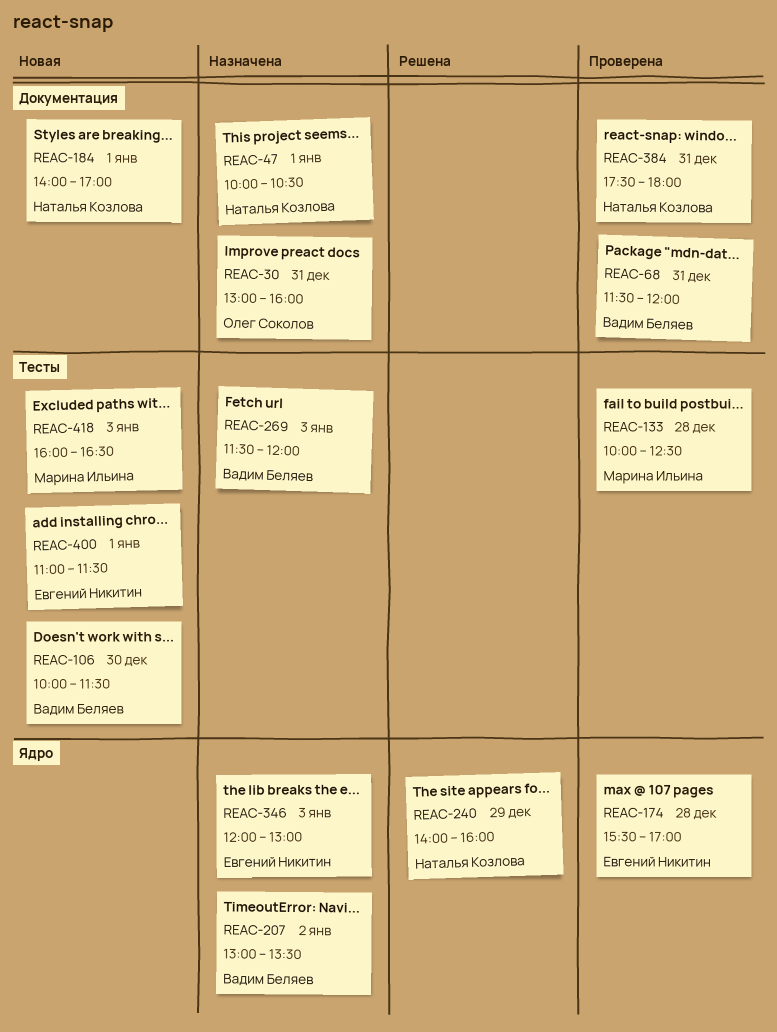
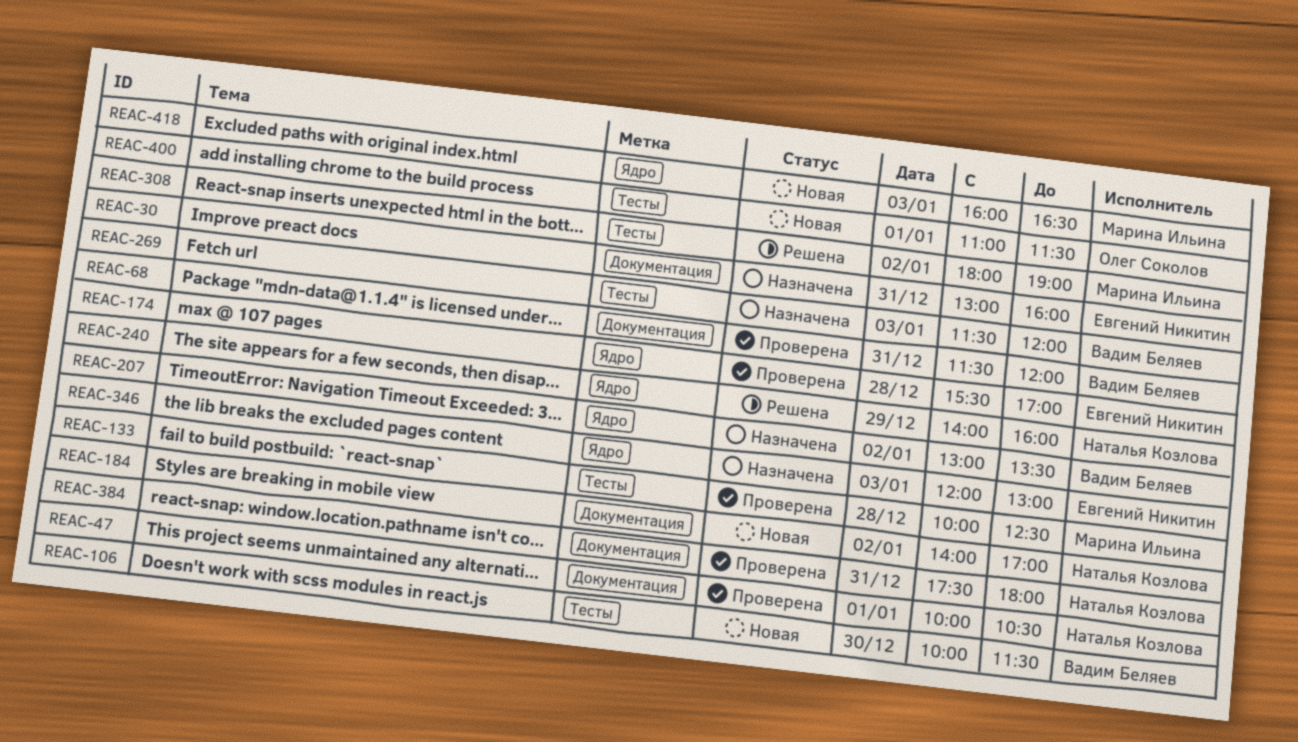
REAC-30, owner: Олег Соколов -> Евгений Никитин
REAC-47, status: Назначена -> Проверена
REAC-184, day: Jan 1 -> Jan 2
REAC-308: none -> present
REAC-400, owner: Евгений Никитин -> Олег Соколов
REAC-418, label: Тесты -> Ядро

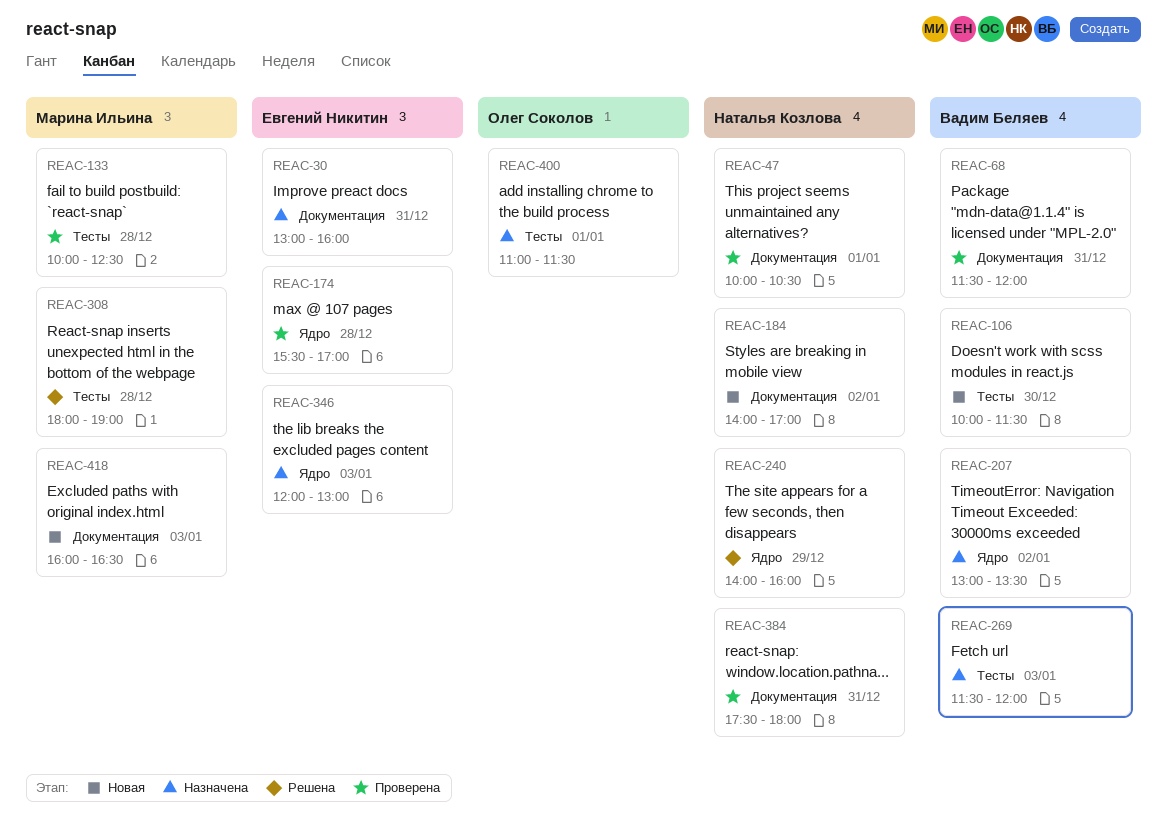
REAC-308, day: Jan 2 -> Dec 28
REAC-400, status: Новая -> Назначена
REAC-418, label: Ядро -> Документация

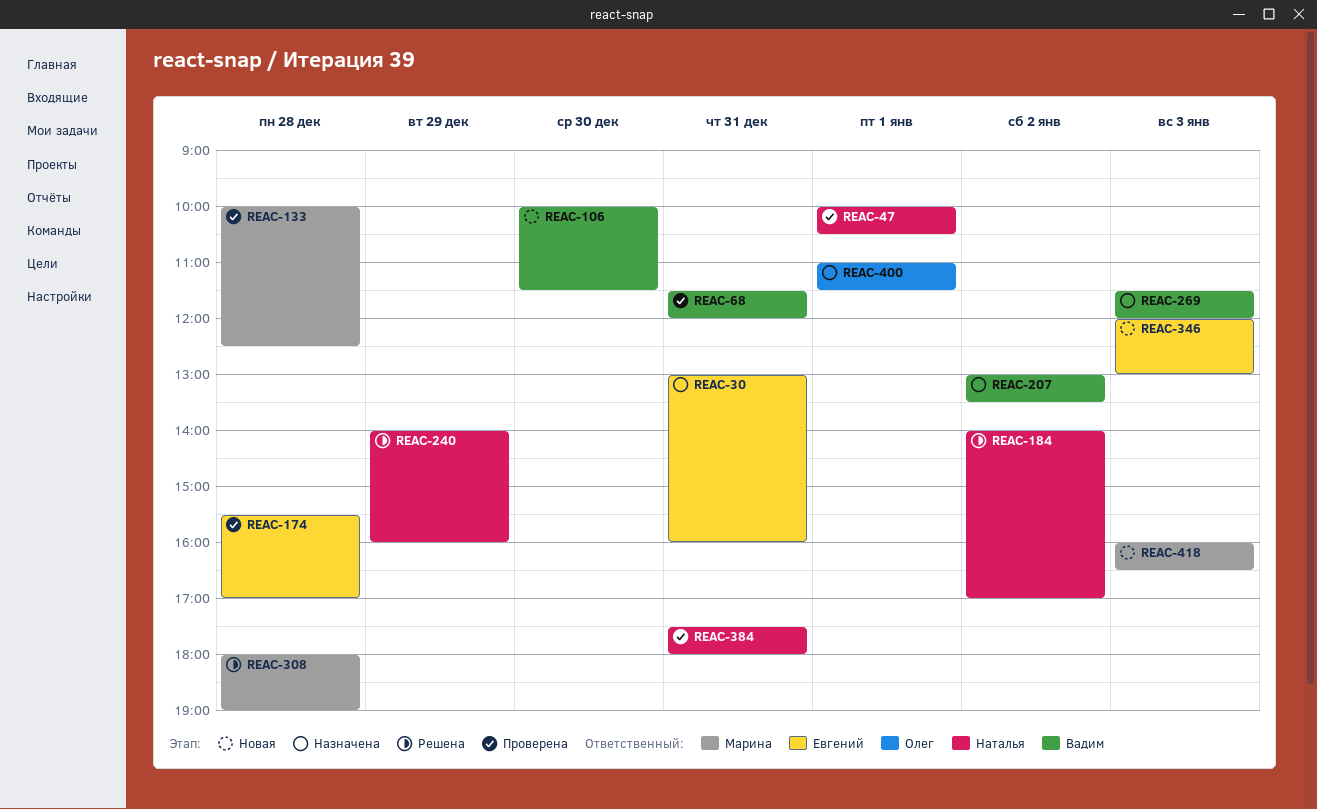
REAC-184, status: Новая -> Решена
REAC-346, status: Назначена -> Новая

